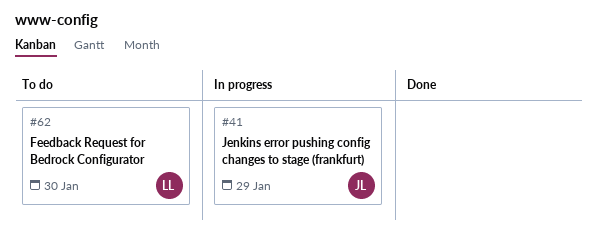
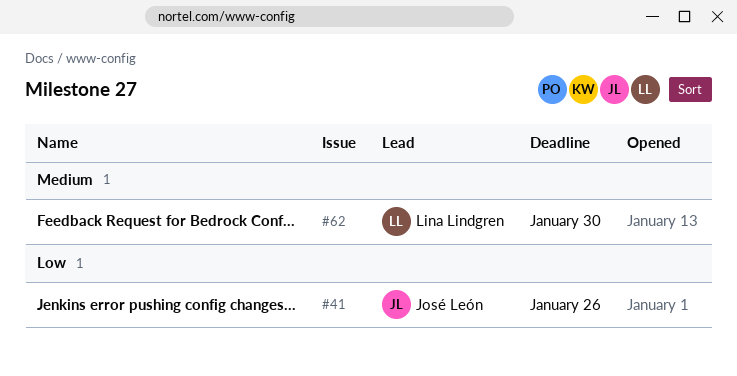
#41, due: Jan 29 -> Jan 26

